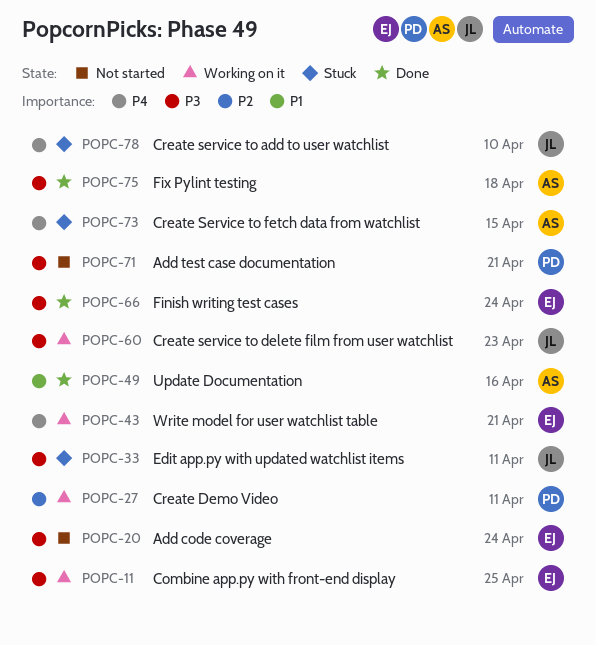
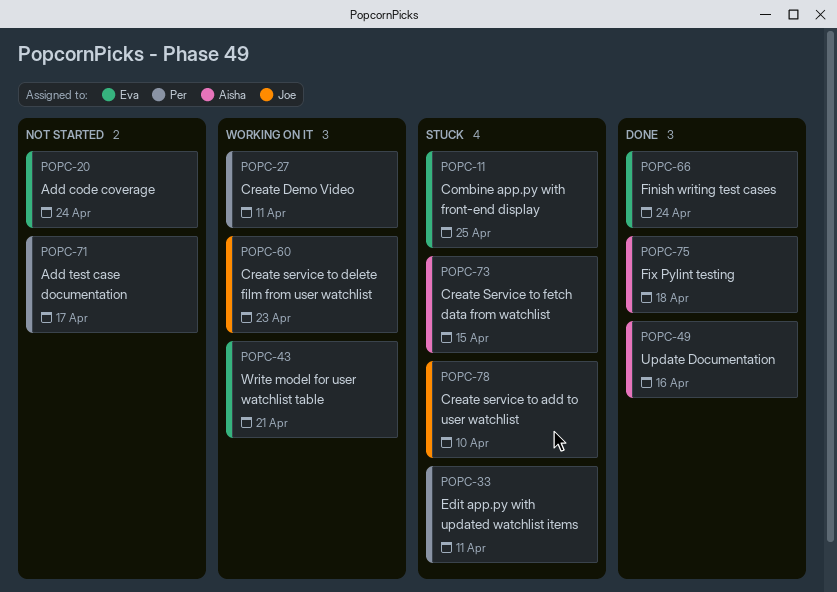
POPC-11, status: Working on it -> Stuck
POPC-33, owner: Joe -> Per
POPC-71, due: Apr 21 -> Apr 17

